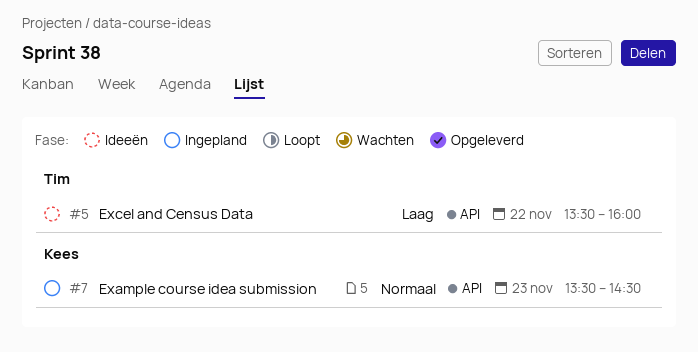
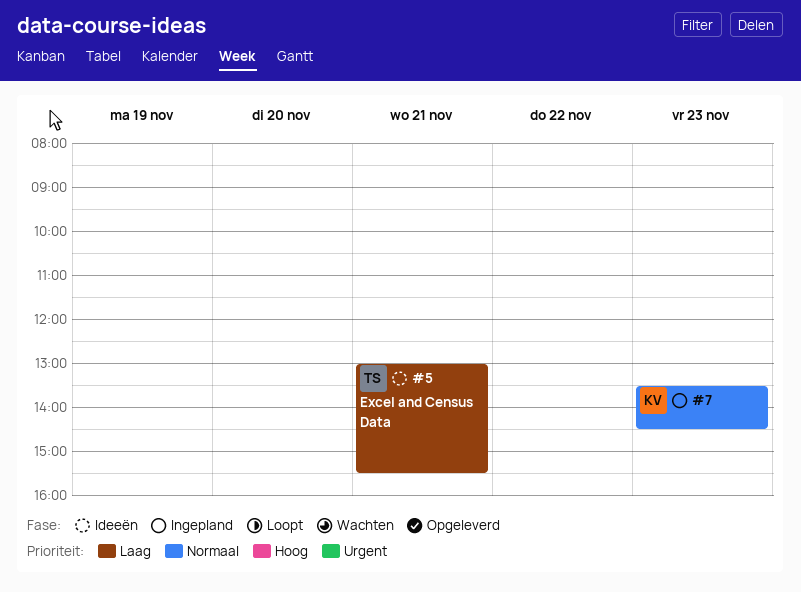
#5, day: Nov 22 -> Nov 21
#5, begins: 13:30 -> 13:00
#5, ends: 16:00 -> 15:30

